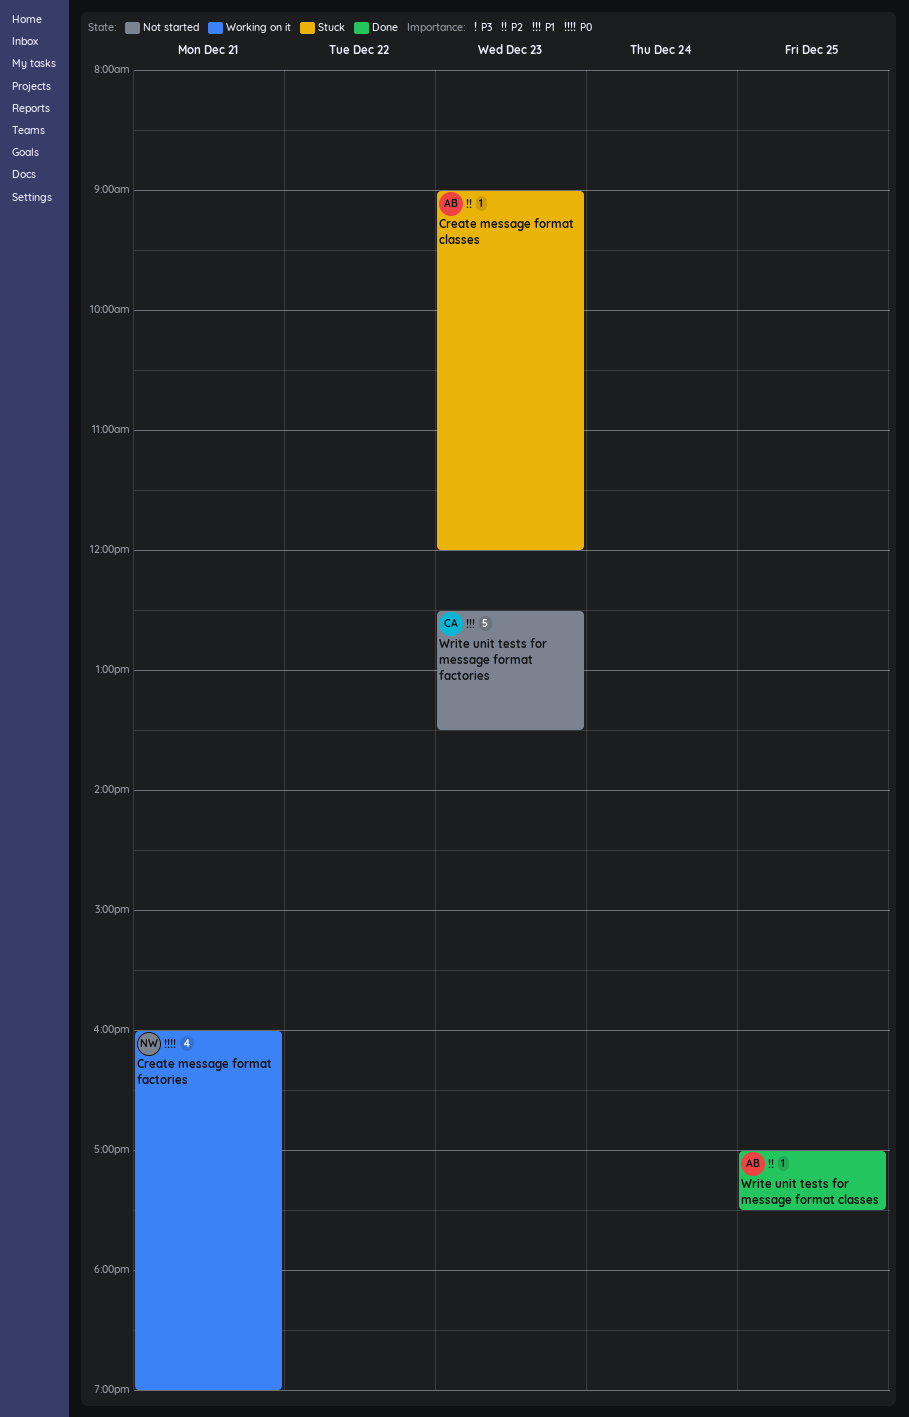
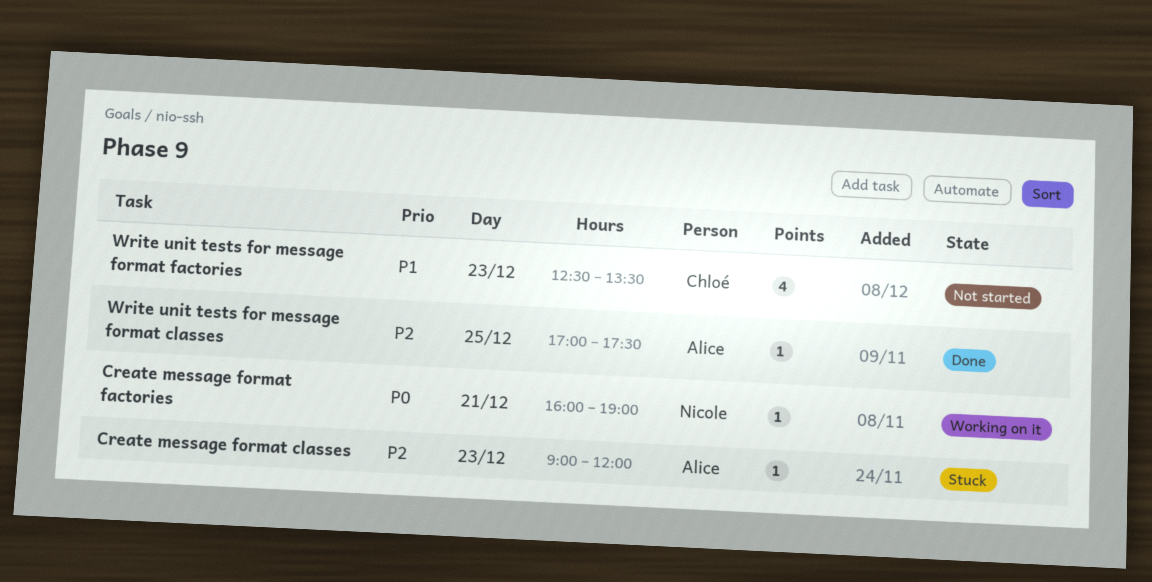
Create message format factories, estimate: 4 -> 1
Write unit tests for message format factories, estimate: 5 -> 4

